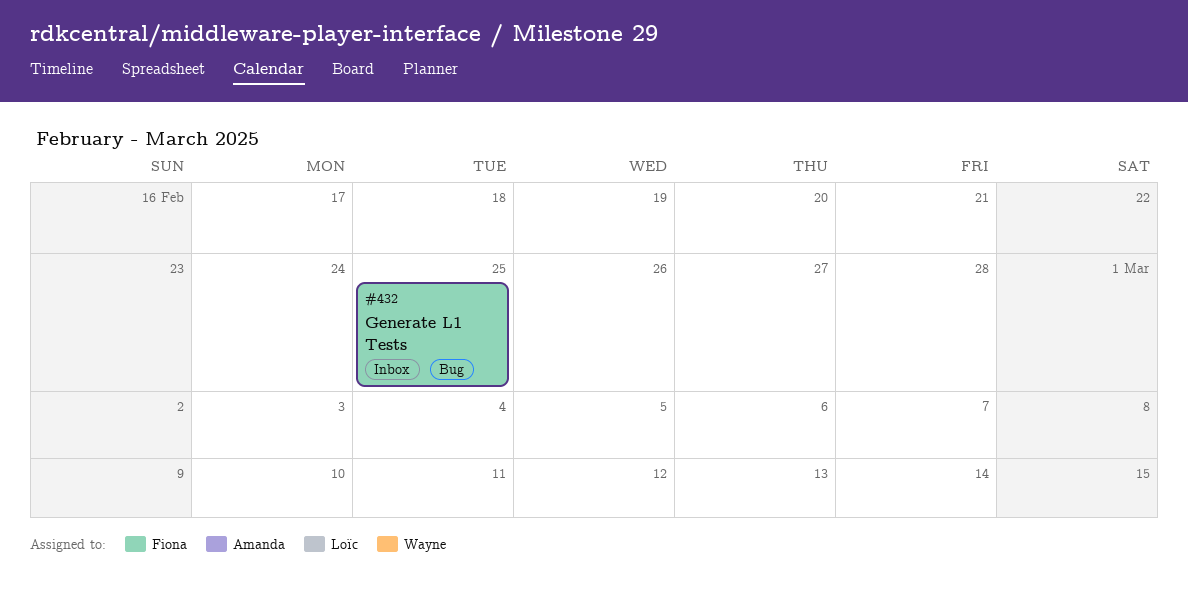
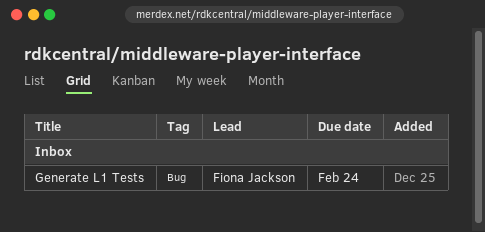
Generate L1 Tests, due: Feb 25 -> Feb 24

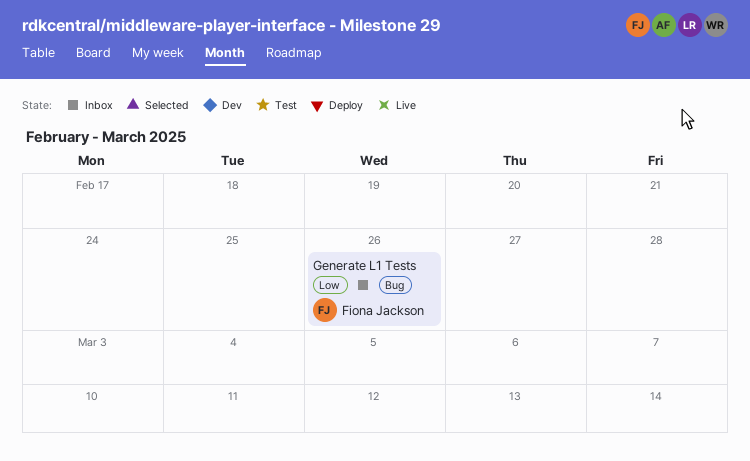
Generate L1 Tests, due: Feb 24 -> Feb 26

